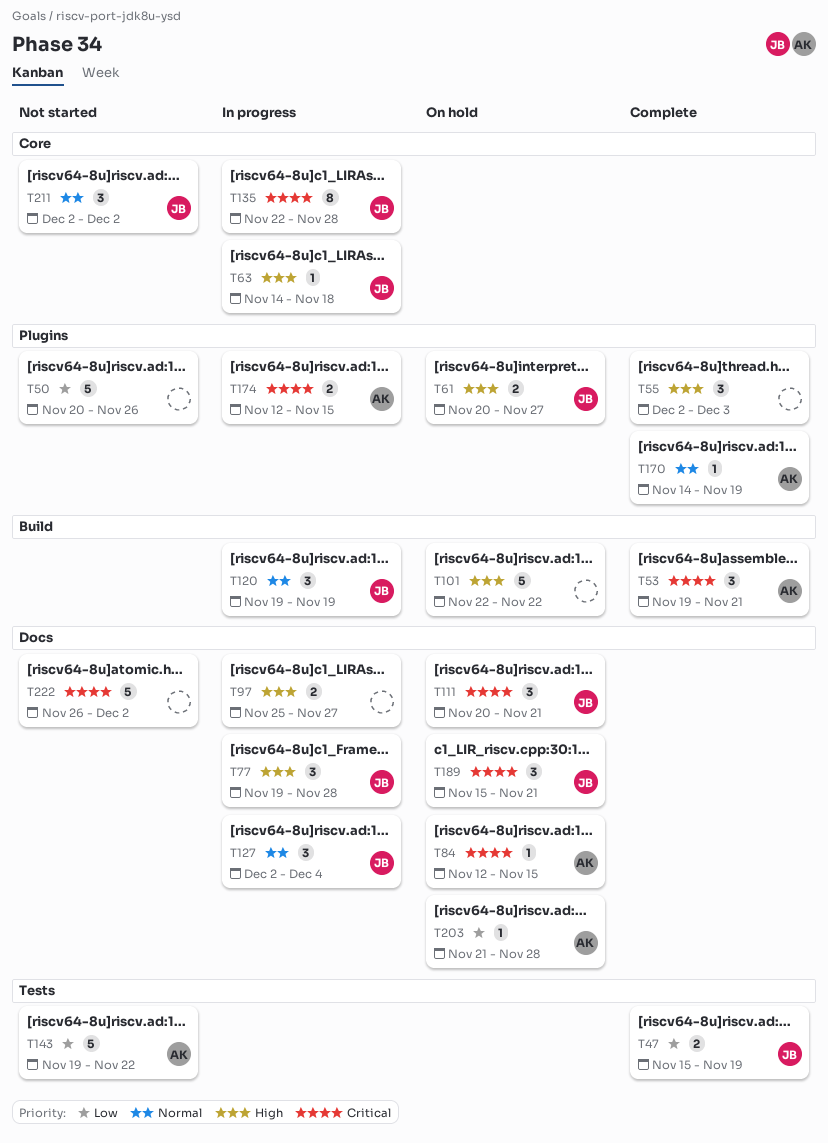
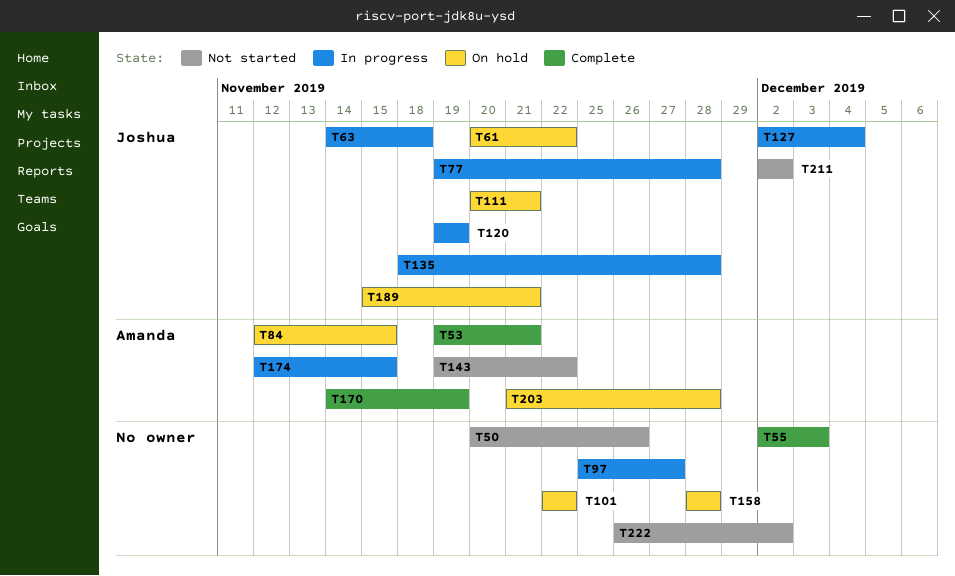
T47: present -> none
T61, due: Nov 27 -> Nov 22
T135, start: Nov 22 -> Nov 18
T158: none -> present

